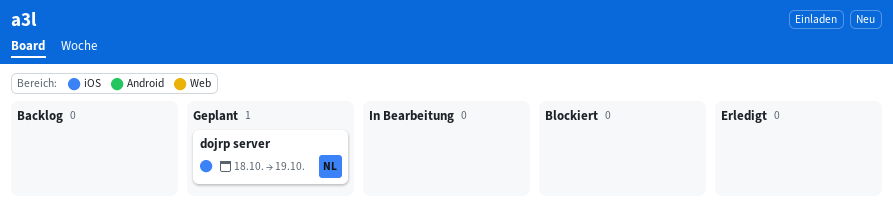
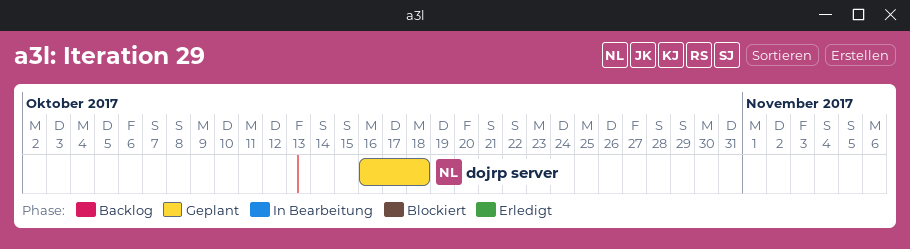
dojrp server, start: Oct 18 -> Oct 16
dojrp server, due: Oct 19 -> Oct 18

